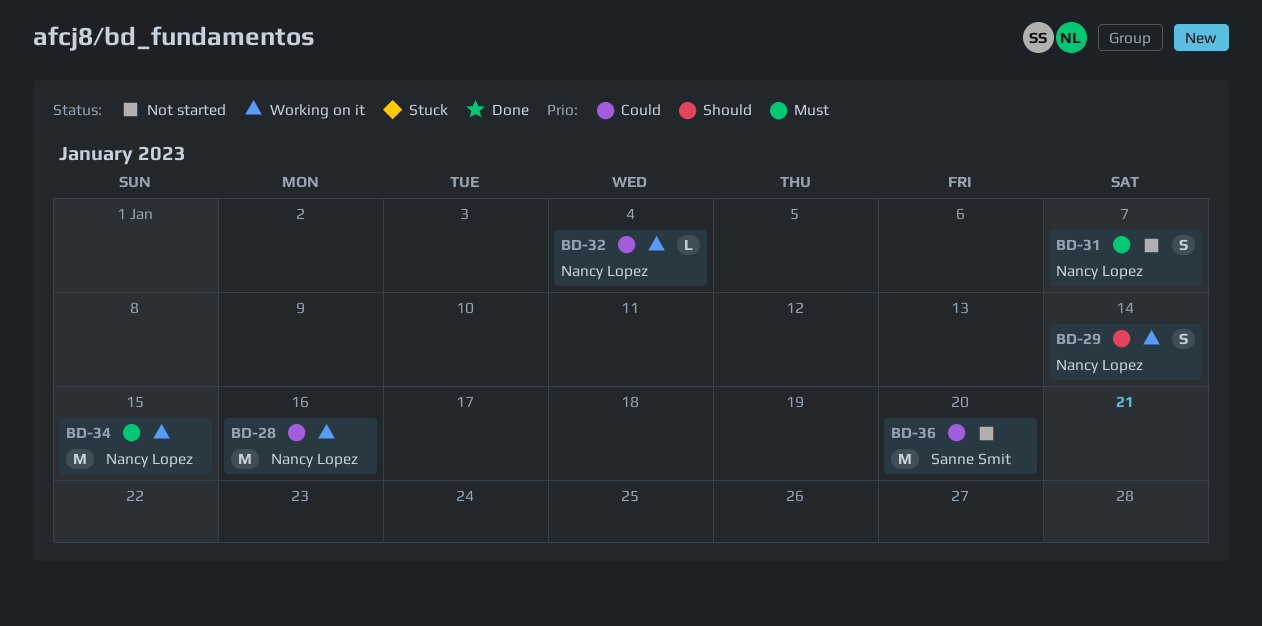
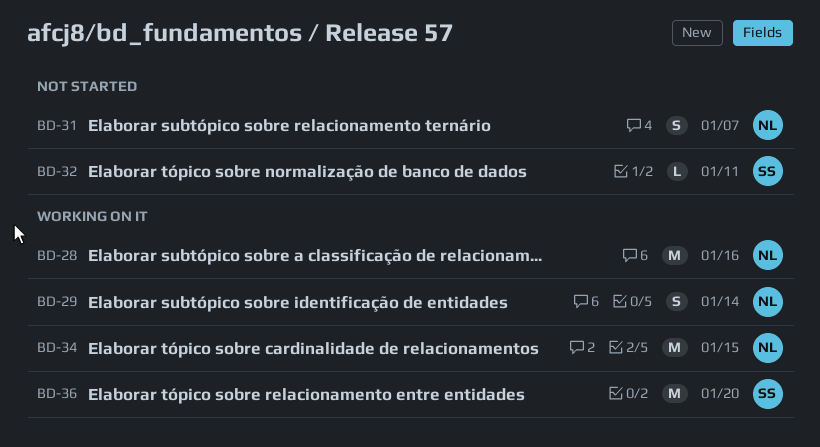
BD-32, status: Working on it -> Not started
BD-32, owner: Nancy Lopez -> Sanne Smit
BD-32, due: Jan 4 -> Jan 11
BD-36, status: Not started -> Working on it

